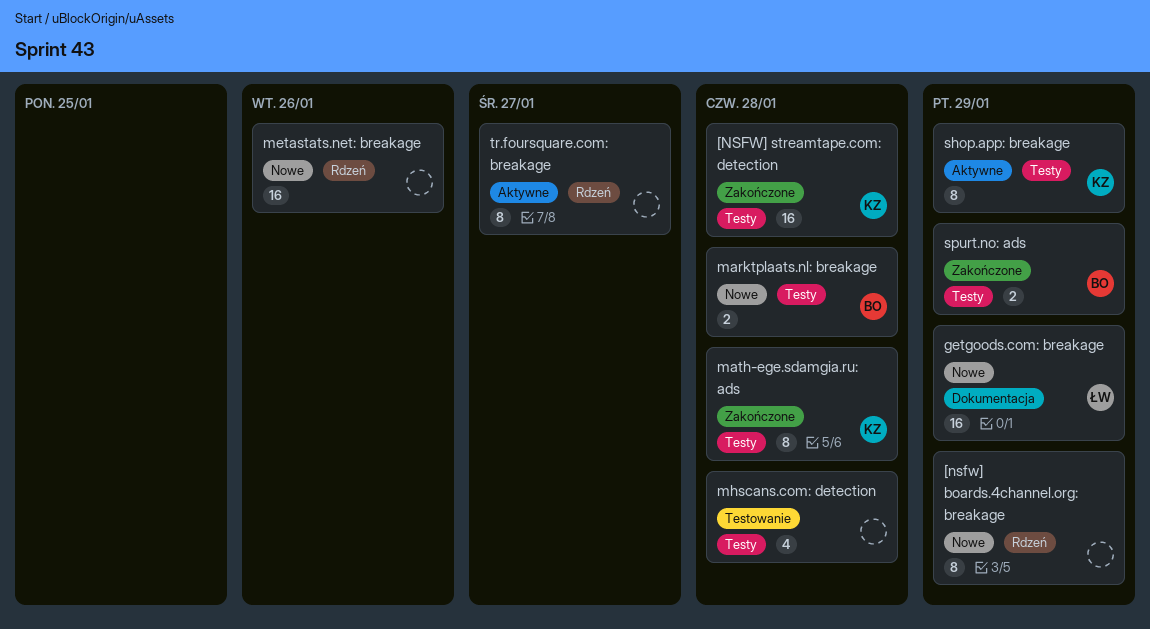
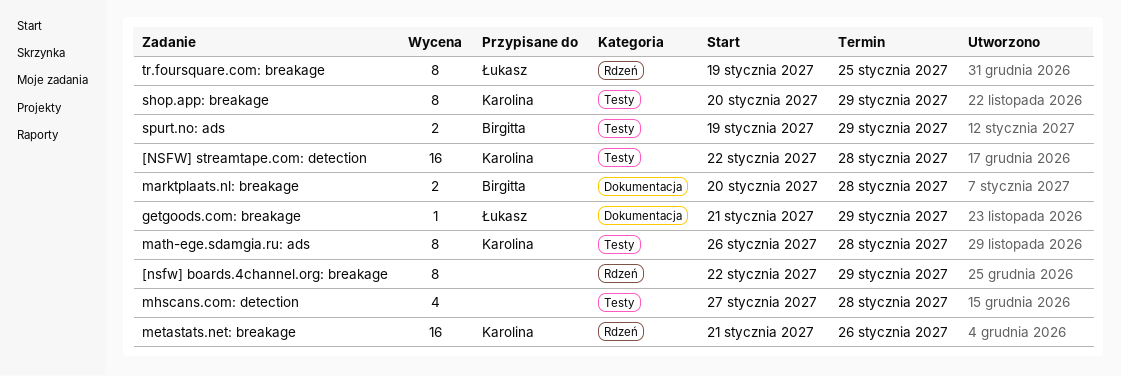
getgoods.com: breakage, estimate: 16 -> 1
marktplaats.nl: breakage, label: Testy -> Dokumentacja
metastats.net: breakage, owner: none -> Karolina
tr.foursquare.com: breakage, owner: none -> Łukasz
tr.foursquare.com: breakage, due: Jan 27 -> Jan 25

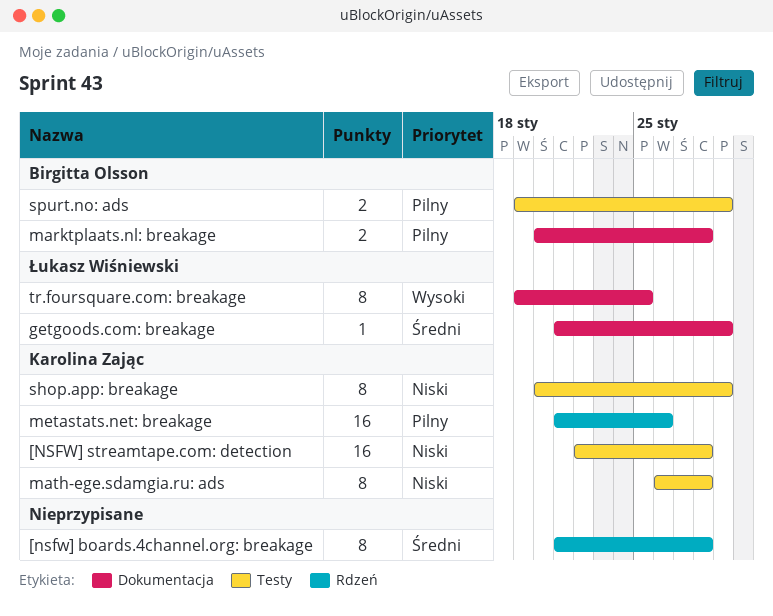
[nsfw] boards.4channel.org: breakage, start: Jan 22 -> Jan 21
[nsfw] boards.4channel.org: breakage, due: Jan 29 -> Jan 28
mhscans.com: detection: present -> none
tr.foursquare.com: breakage, label: Rdzeń -> Dokumentacja

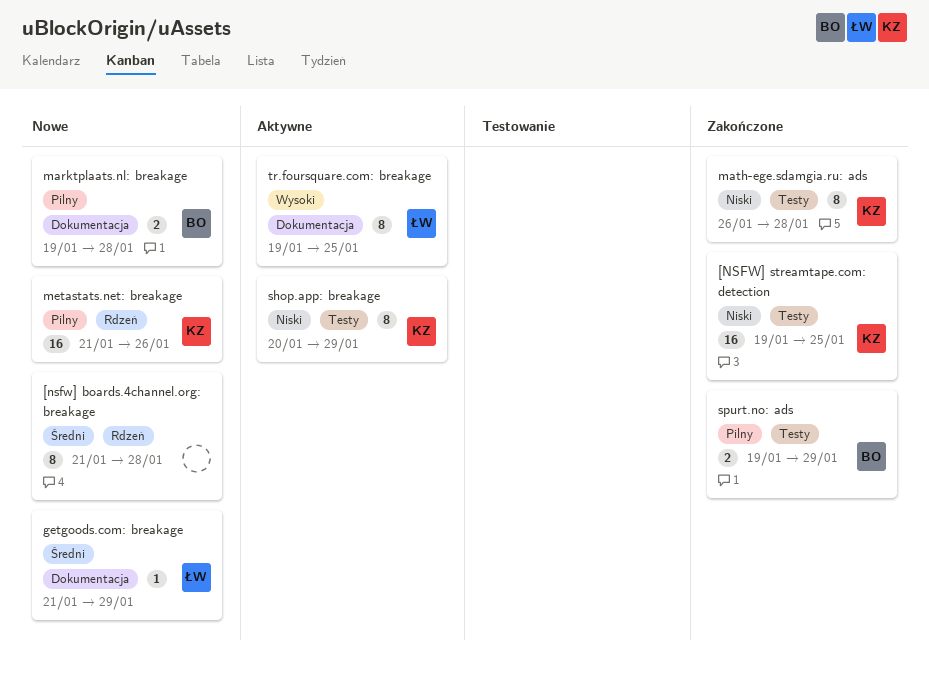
[NSFW] streamtape.com: detection, start: Jan 22 -> Jan 19
[NSFW] streamtape.com: detection, due: Jan 28 -> Jan 25
marktplaats.nl: breakage, start: Jan 20 -> Jan 19

